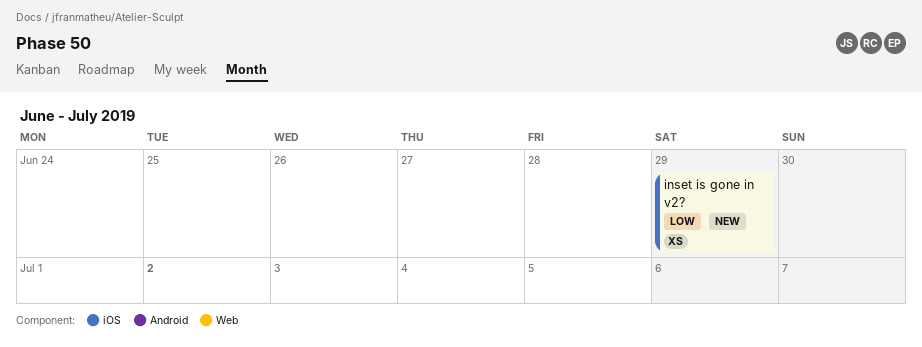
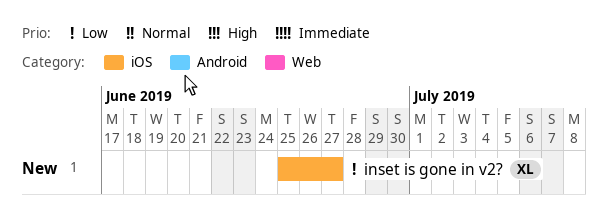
inset is gone in v2?, estimate: XS -> XL
inset is gone in v2?, due: Jun 29 -> Jun 27

